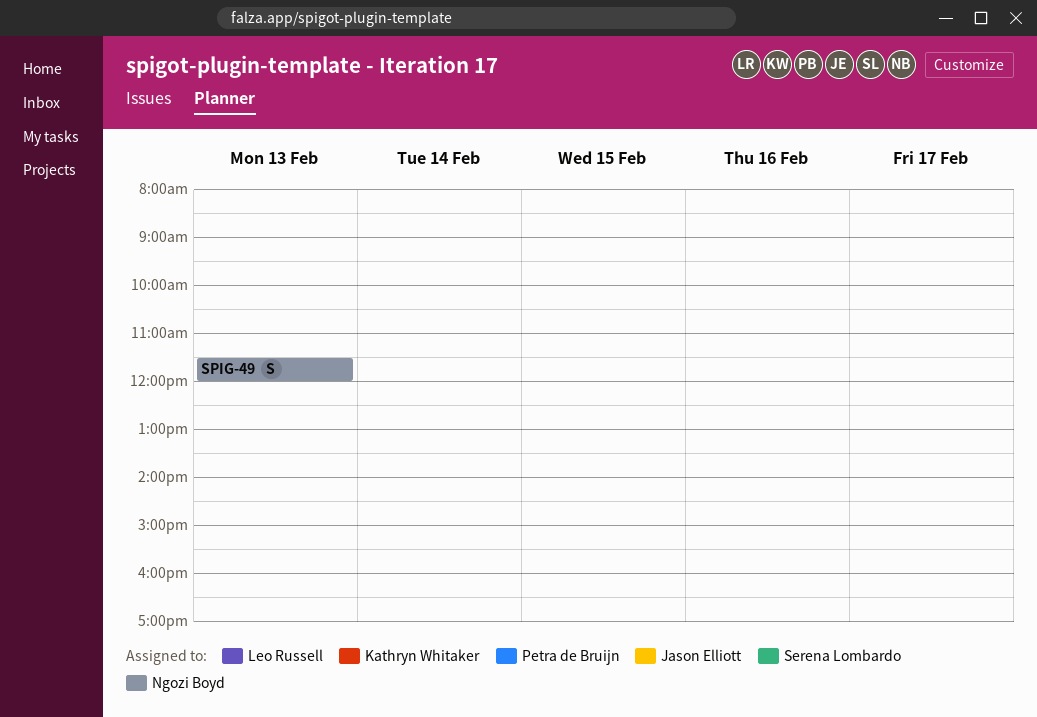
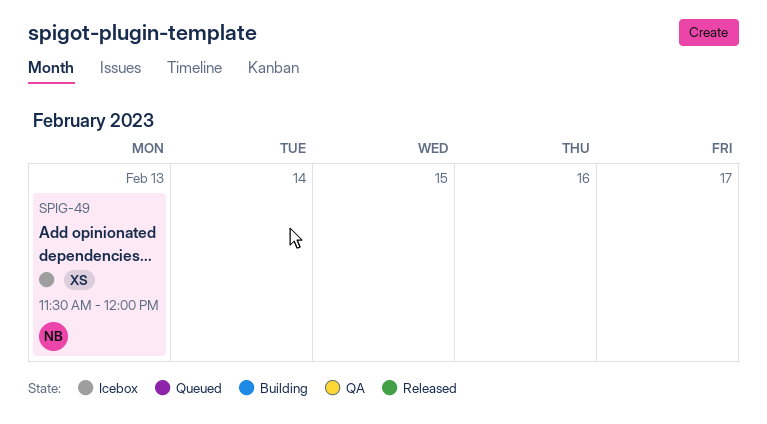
SPIG-49, estimate: S -> XS

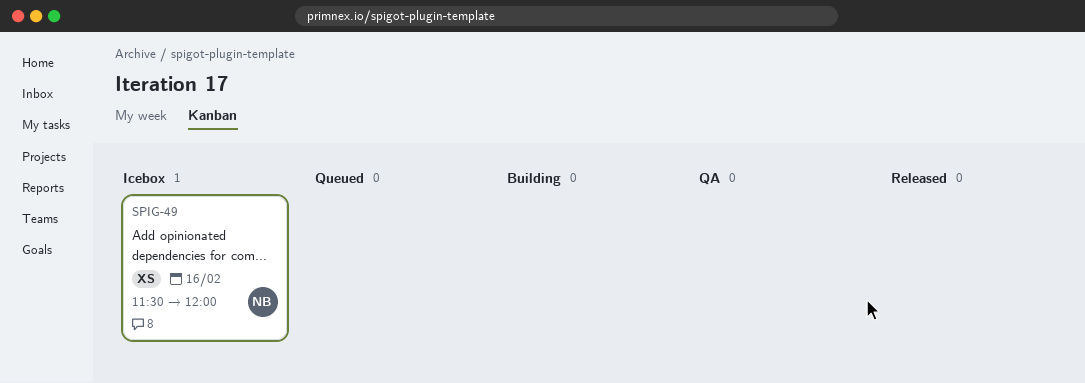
SPIG-49, day: Feb 13 -> Feb 16

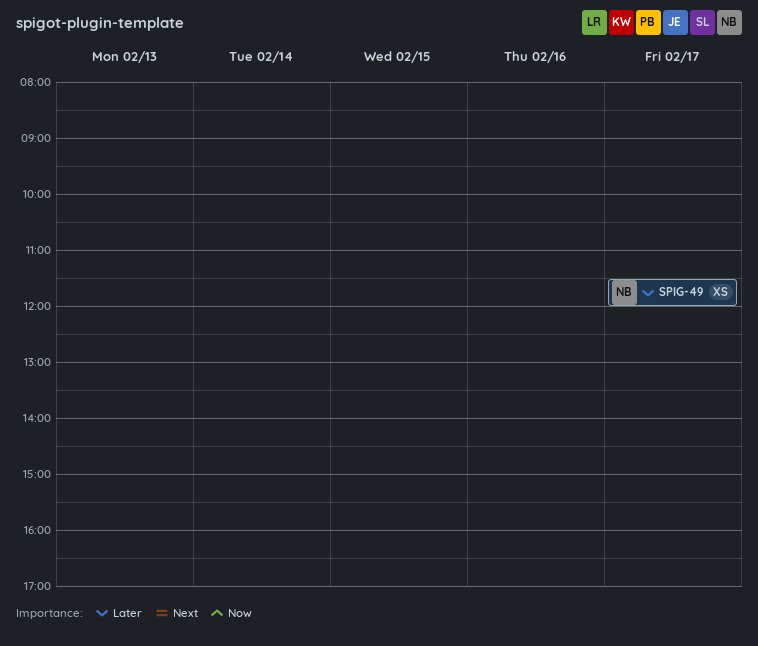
SPIG-49, day: Feb 16 -> Feb 17

